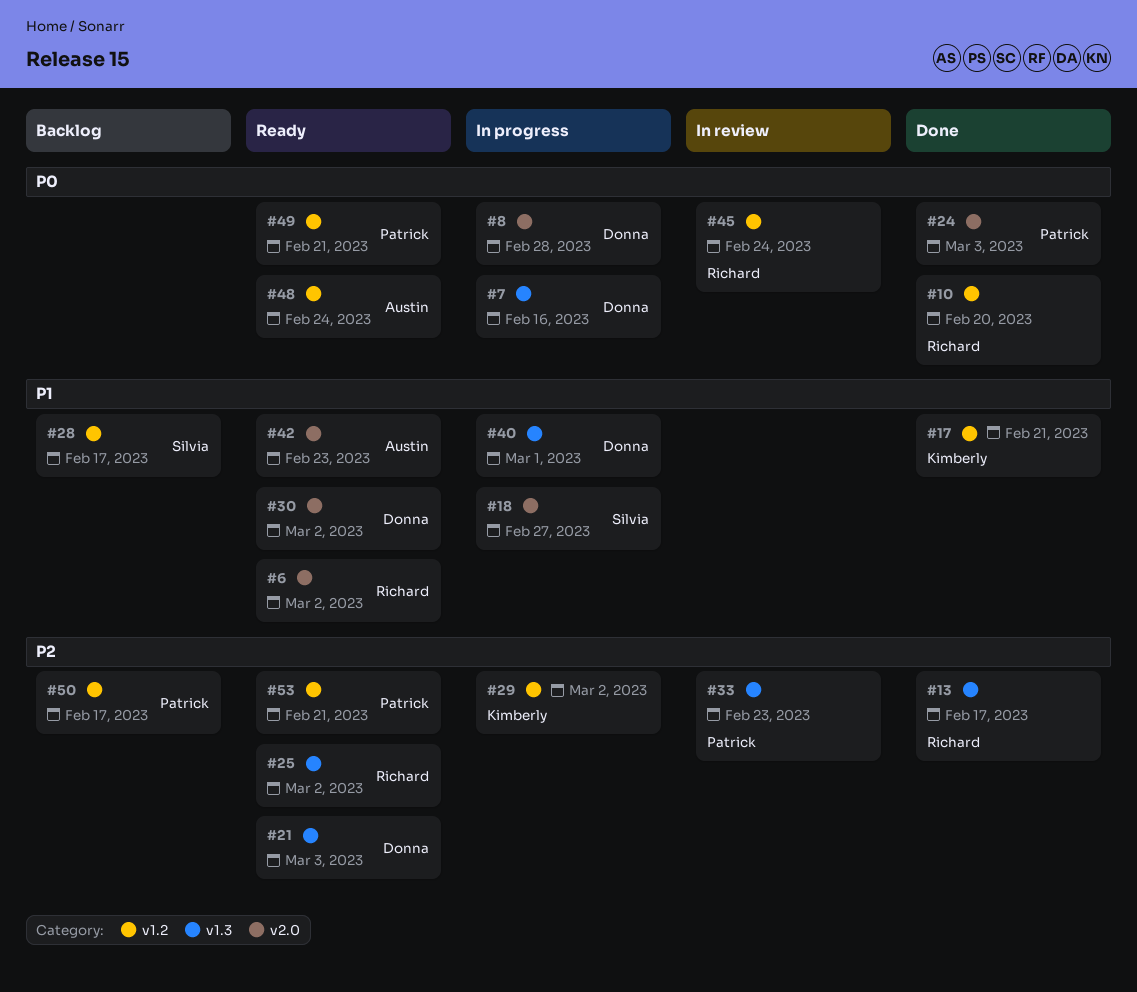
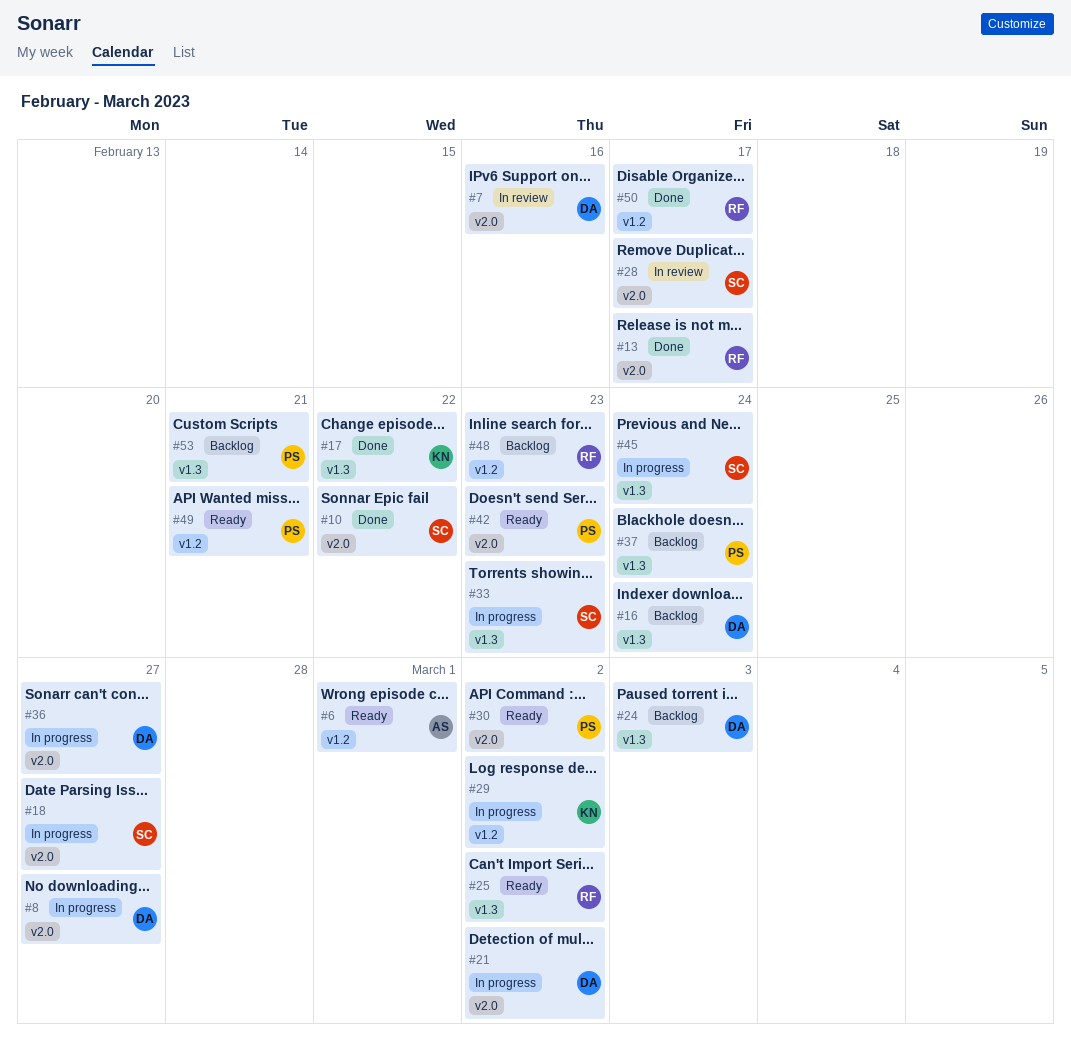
#6, owner: Richard -> Austin
#6, label: v2.0 -> v1.2
#6, due: Mar 2 -> Mar 1
#7, status: In progress -> In review
#7, label: v1.3 -> v2.0
#8, due: Feb 28 -> Feb 27
#10, owner: Richard -> Silvia
#10, label: v1.2 -> v2.0
#10, due: Feb 20 -> Feb 22
#13, label: v1.3 -> v2.0
#16: none -> present
#17, label: v1.2 -> v1.3
#17, due: Feb 21 -> Feb 22
#21, status: Ready -> In progress
#21, label: v1.3 -> v2.0
#21, due: Mar 3 -> Mar 2
#24, status: Done -> Backlog
#24, owner: Patrick -> Donna
#24, label: v2.0 -> v1.3
#28, status: Backlog -> In review
#28, label: v1.2 -> v2.0
#30, owner: Donna -> Patrick
#33, status: In review -> In progress
#33, owner: Patrick -> Silvia
#36: none -> present
#37: none -> present
#40: present -> none
#42, owner: Austin -> Patrick
#45, status: In review -> In progress
#45, owner: Richard -> Silvia
#45, label: v1.2 -> v1.3
#48, status: Ready -> Backlog
#48, owner: Austin -> Richard
#48, due: Feb 24 -> Feb 23
#50, status: Backlog -> Done
#50, owner: Patrick -> Richard
#53, status: Ready -> Backlog
#53, label: v1.2 -> v1.3

